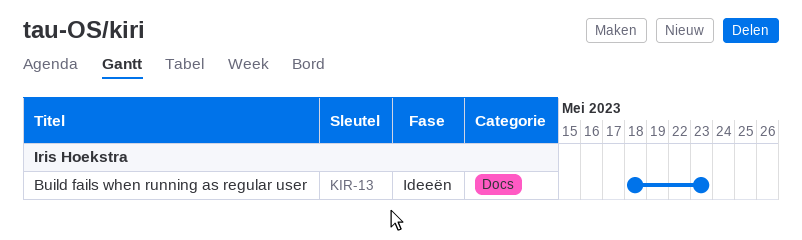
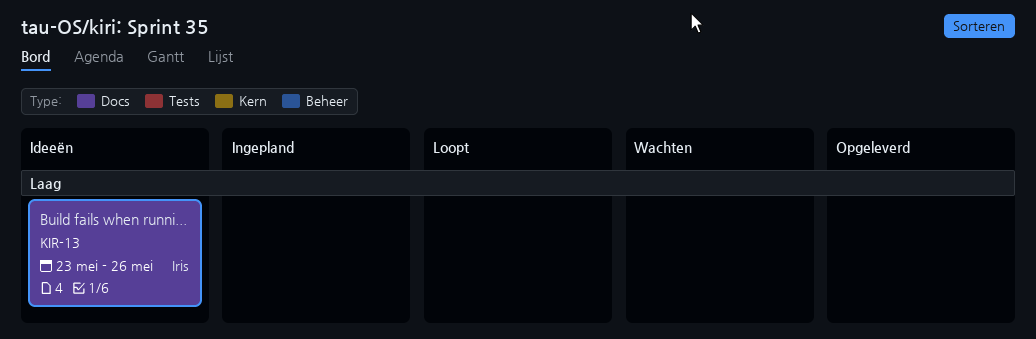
KIR-13, start: May 18 -> May 23
KIR-13, due: May 23 -> May 26

